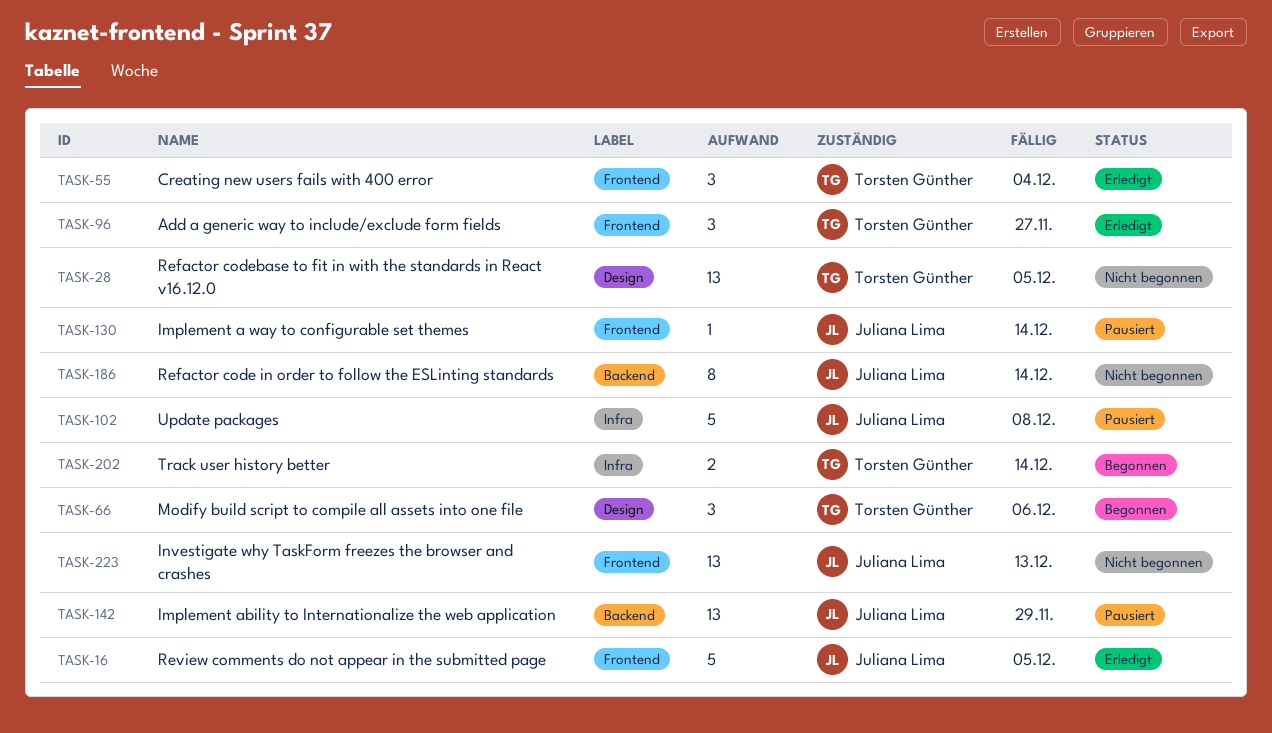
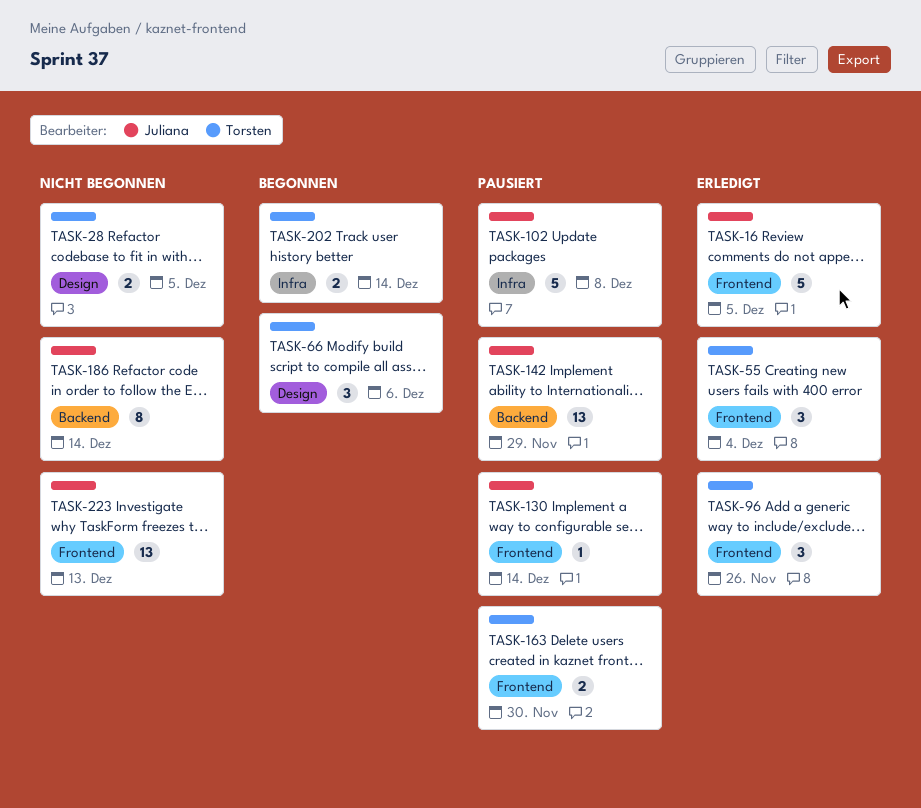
TASK-28, estimate: 13 -> 2
TASK-96, due: Nov 27 -> Nov 26
TASK-163: none -> present

